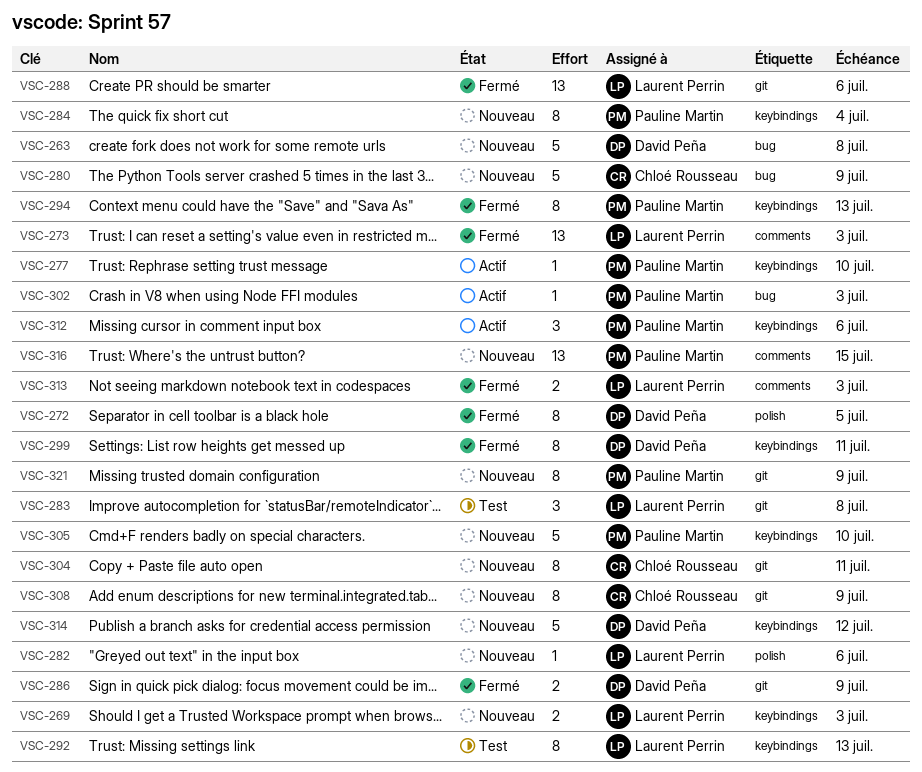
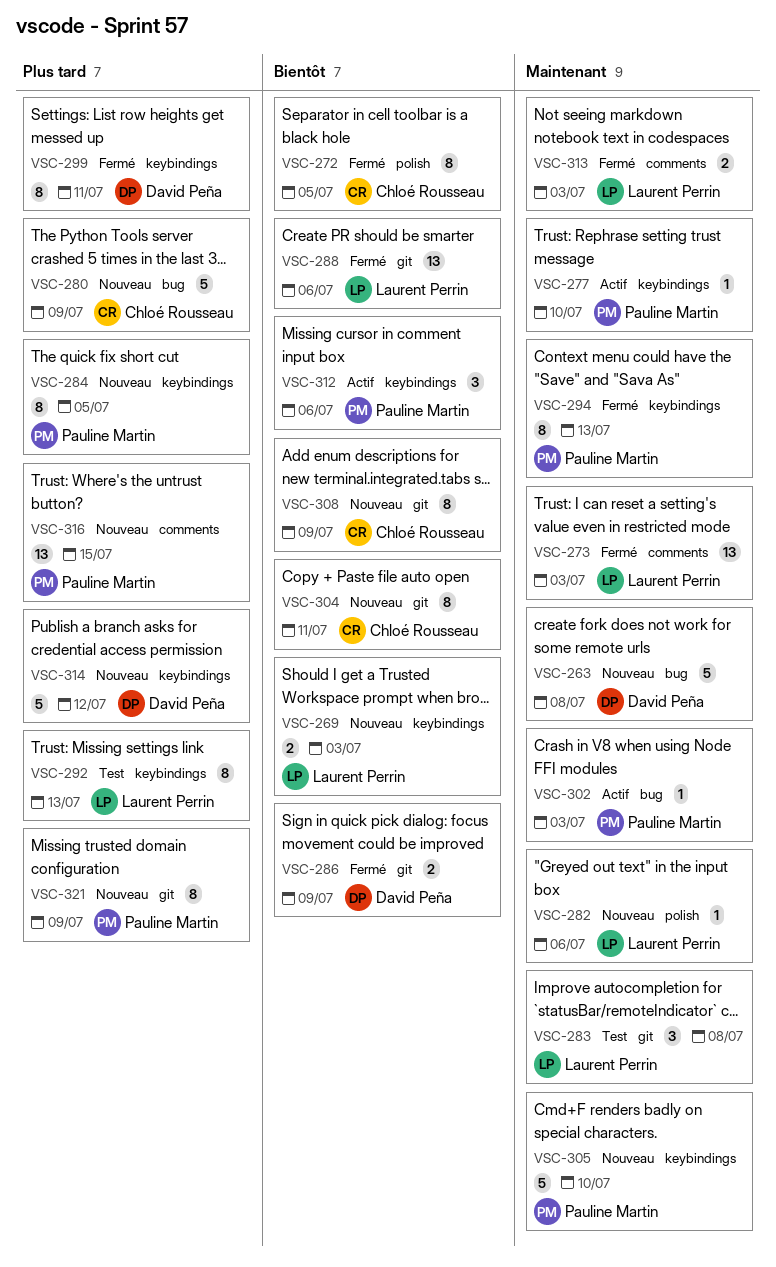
VSC-272, owner: David Peña -> Chloé Rousseau
VSC-284, due: Jul 4 -> Jul 5

